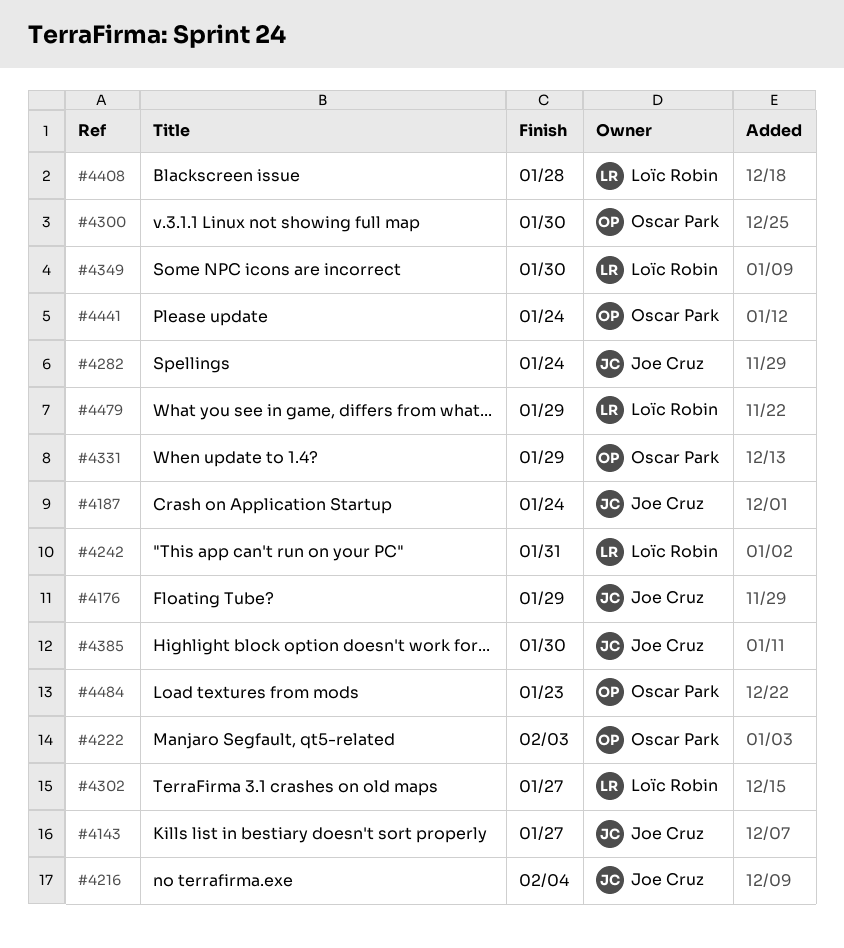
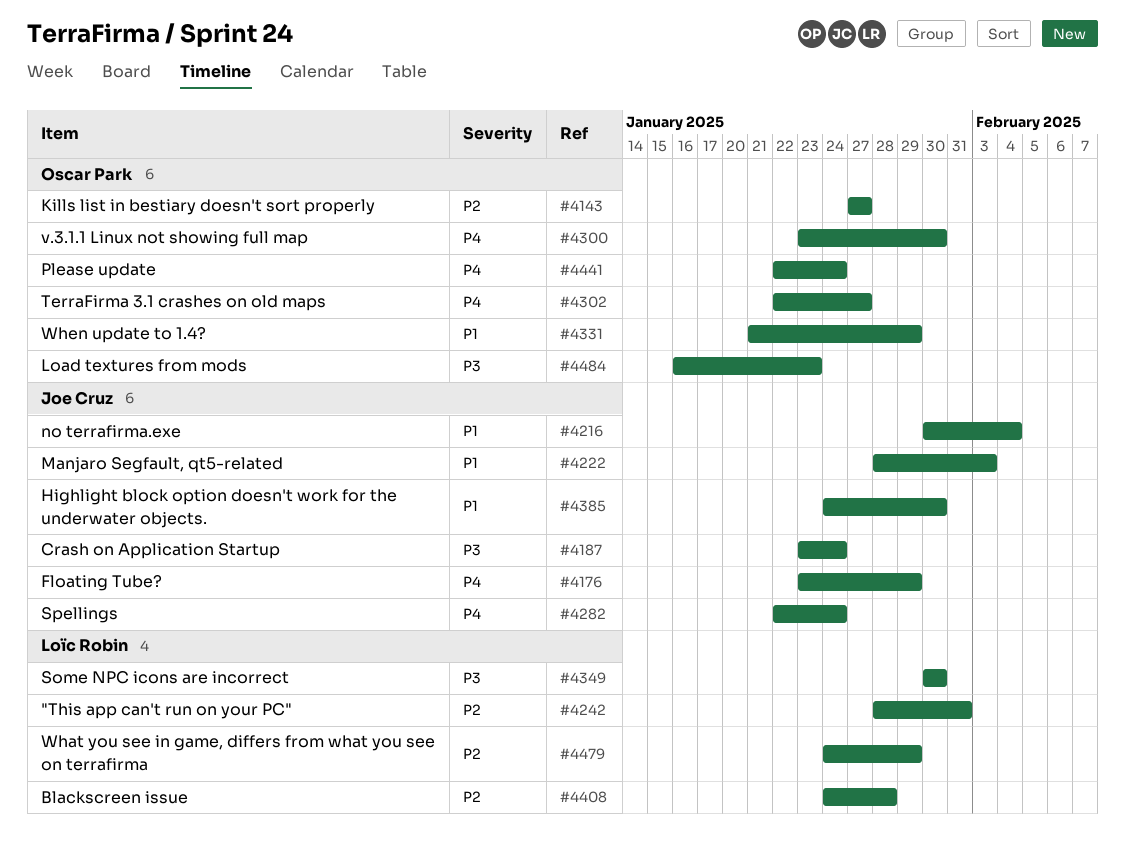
#4143, owner: Joe Cruz -> Oscar Park
#4222, owner: Oscar Park -> Joe Cruz
#4302, owner: Loïc Robin -> Oscar Park

